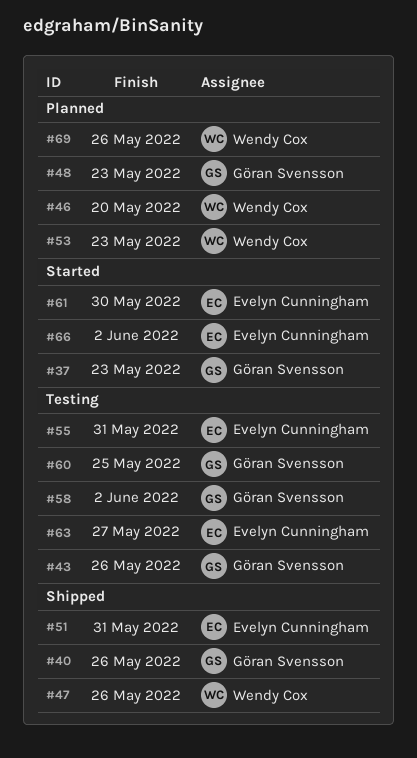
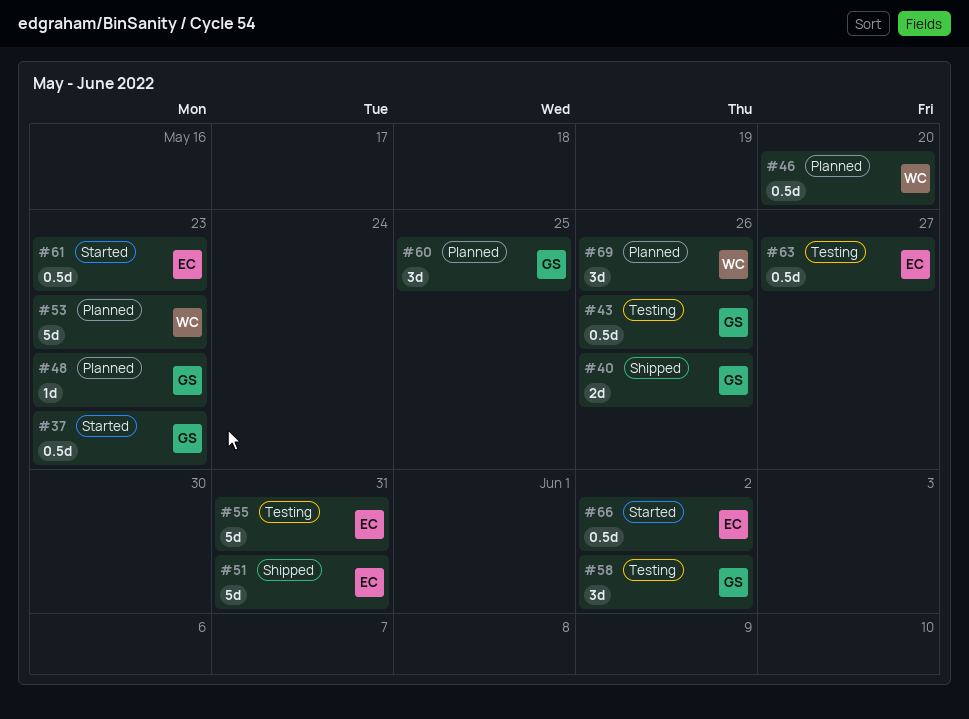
#47: present -> none
#60, status: Testing -> Planned
#61, due: May 30 -> May 23

